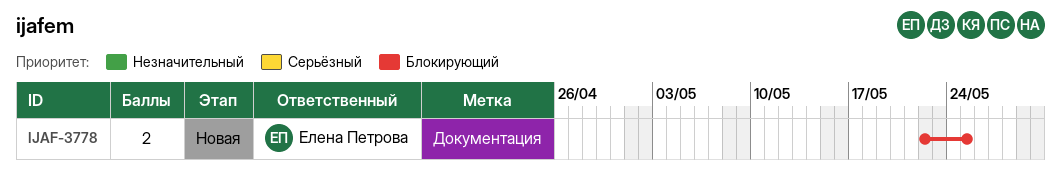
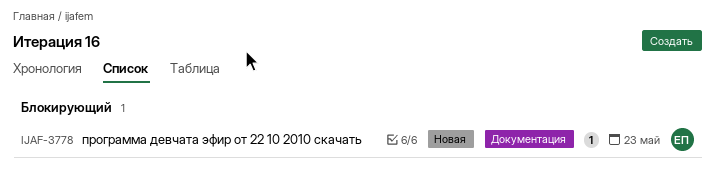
IJAF-3778, estimate: 2 -> 1
IJAF-3778, due: May 25 -> May 23

